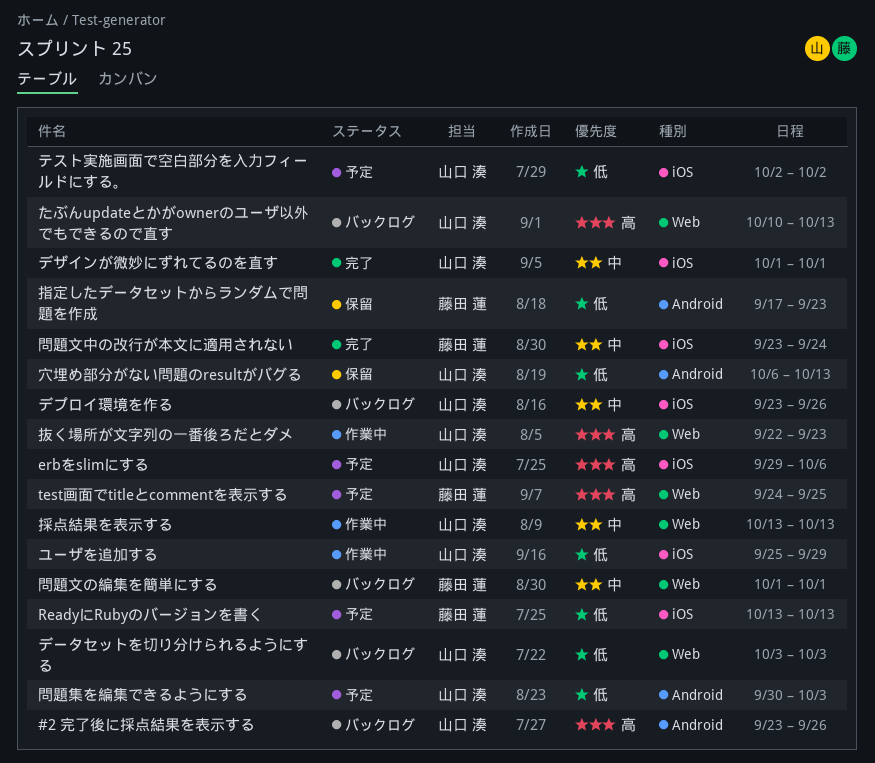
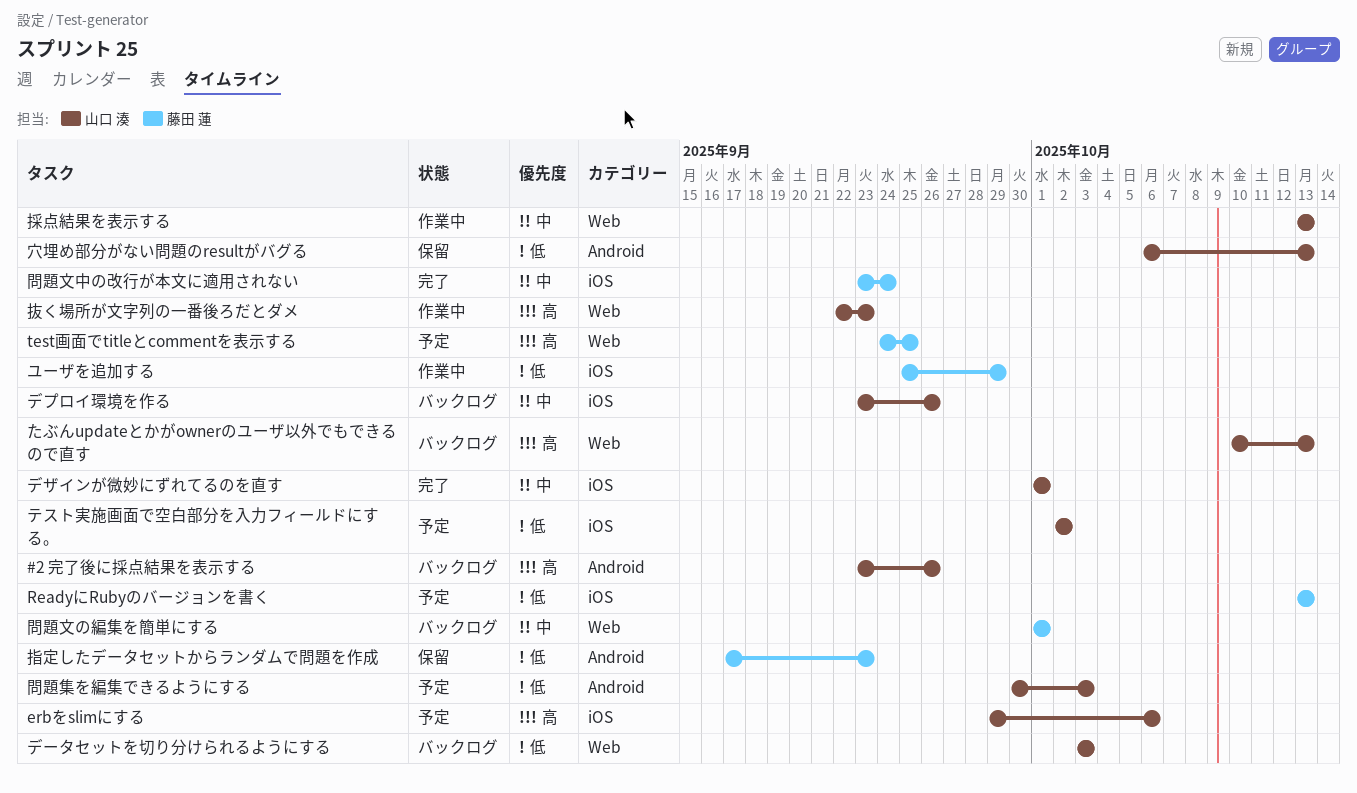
ユーザを追加する, owner: 山口 湊 -> 藤田 蓮

